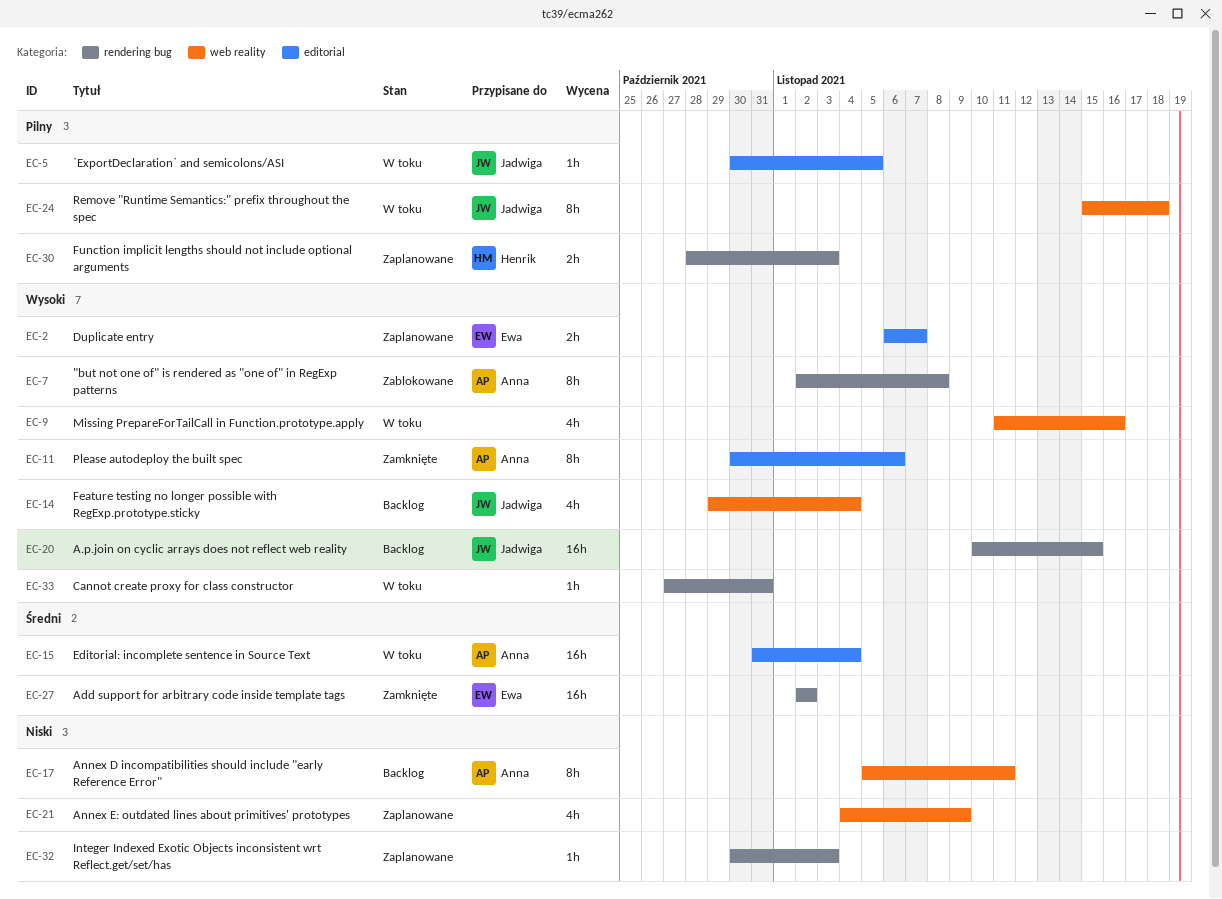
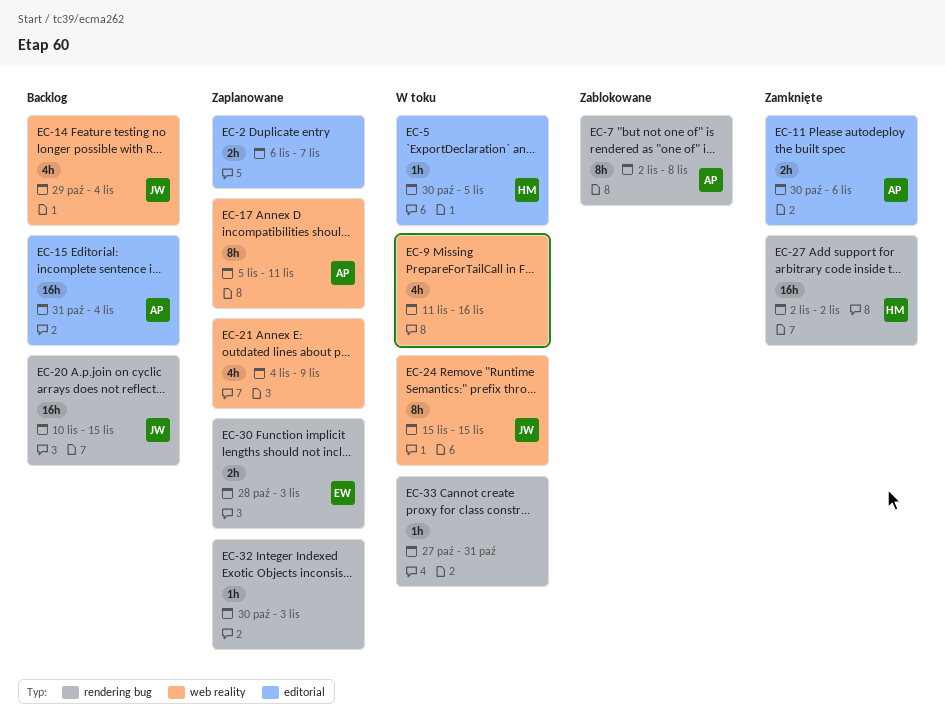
EC-2, owner: Ewa -> none
EC-5, owner: Jadwiga -> Henrik
EC-11, estimate: 8h -> 2h
EC-15, status: W toku -> Backlog
EC-17, status: Backlog -> Zaplanowane
EC-24, due: Nov 18 -> Nov 15
EC-27, owner: Ewa -> Henrik
EC-30, owner: Henrik -> Ewa

